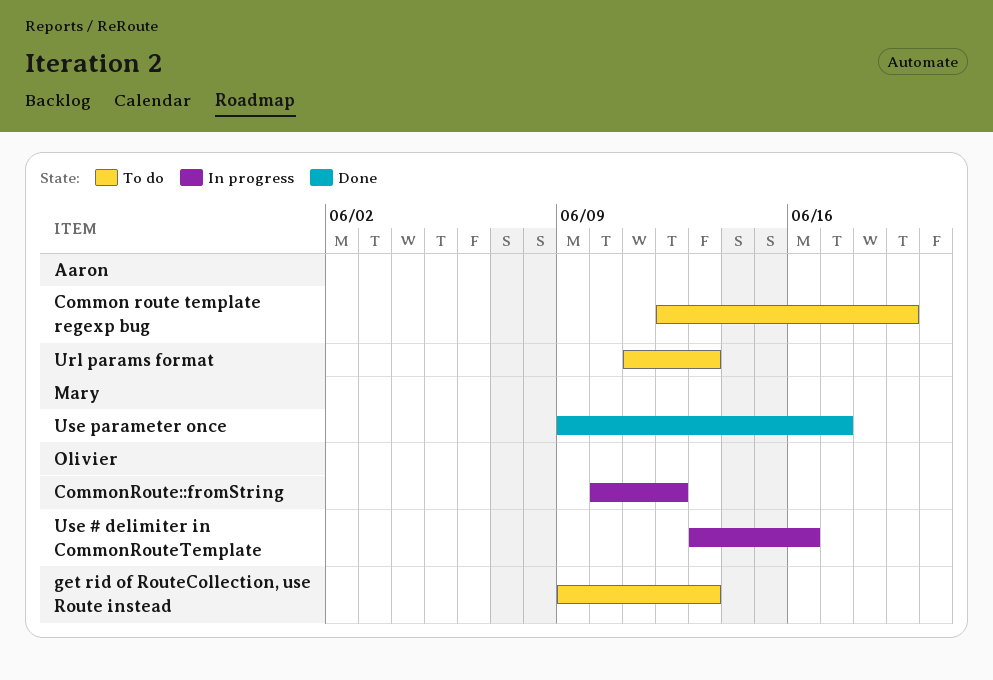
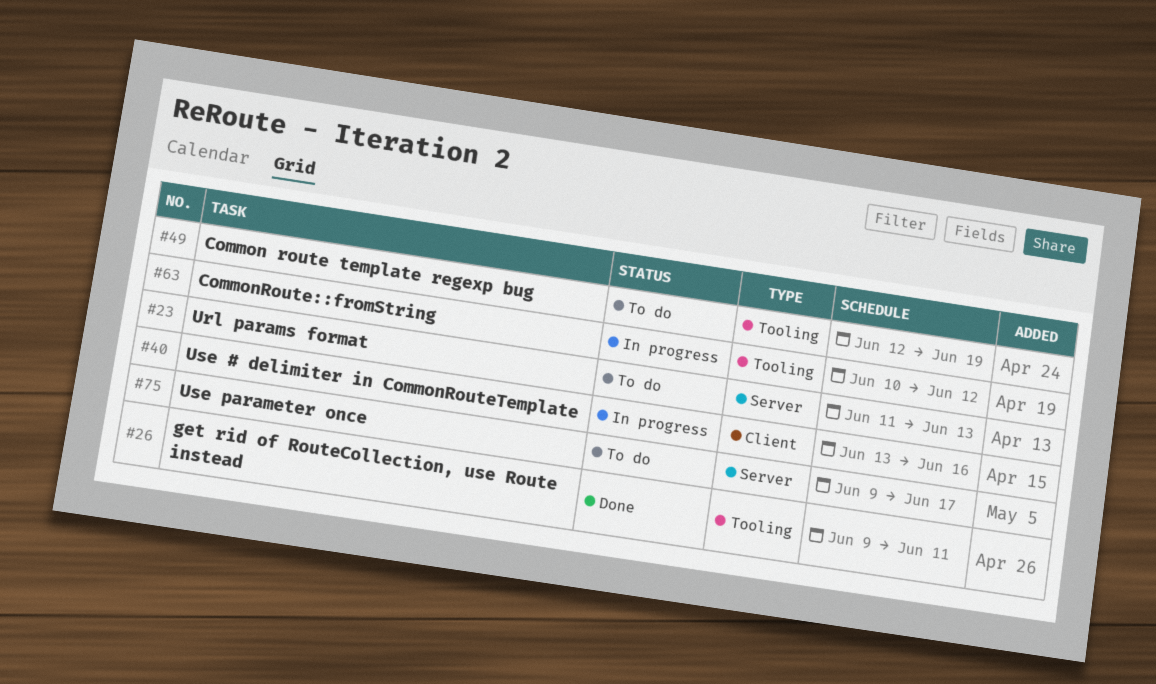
get rid of RouteCollection, use Route instead, status: To do -> Done
get rid of RouteCollection, use Route instead, due: Jun 13 -> Jun 11
Use parameter once, status: Done -> To do

